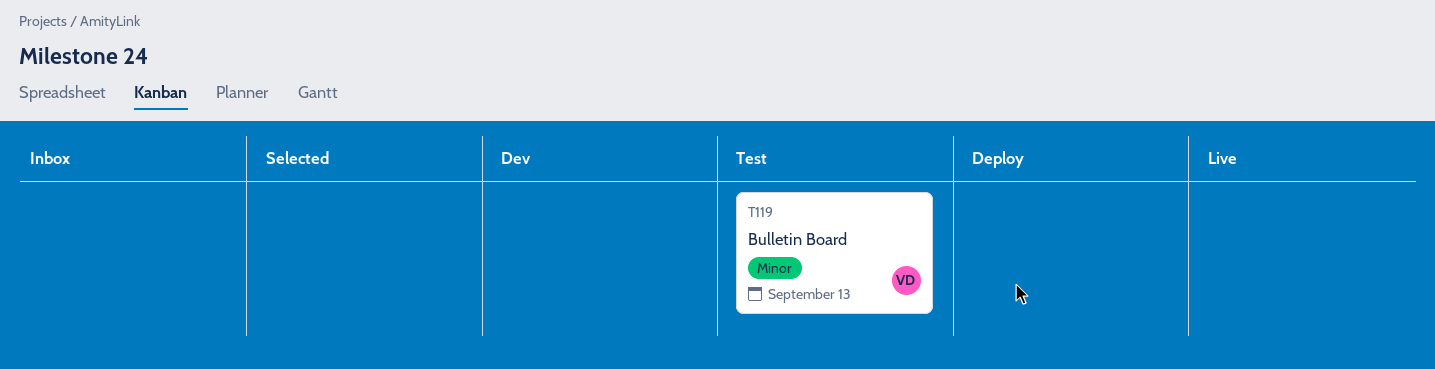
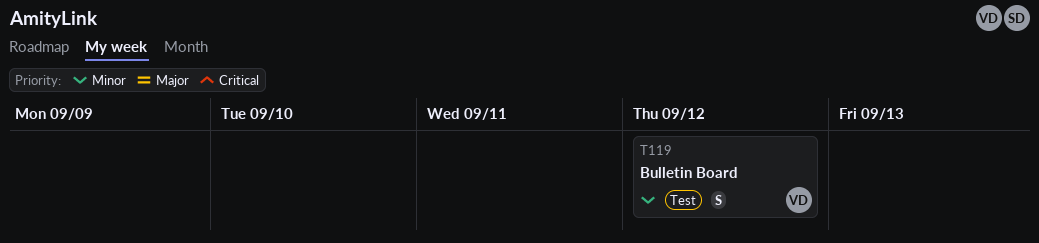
T119, due: Sep 13 -> Sep 12

